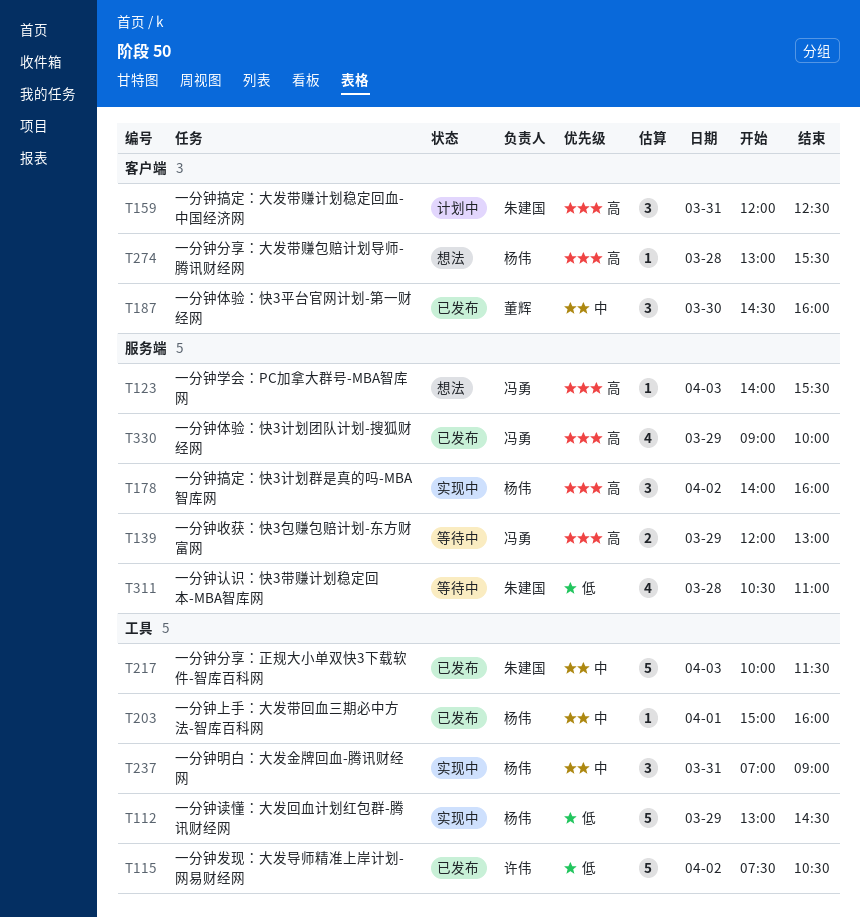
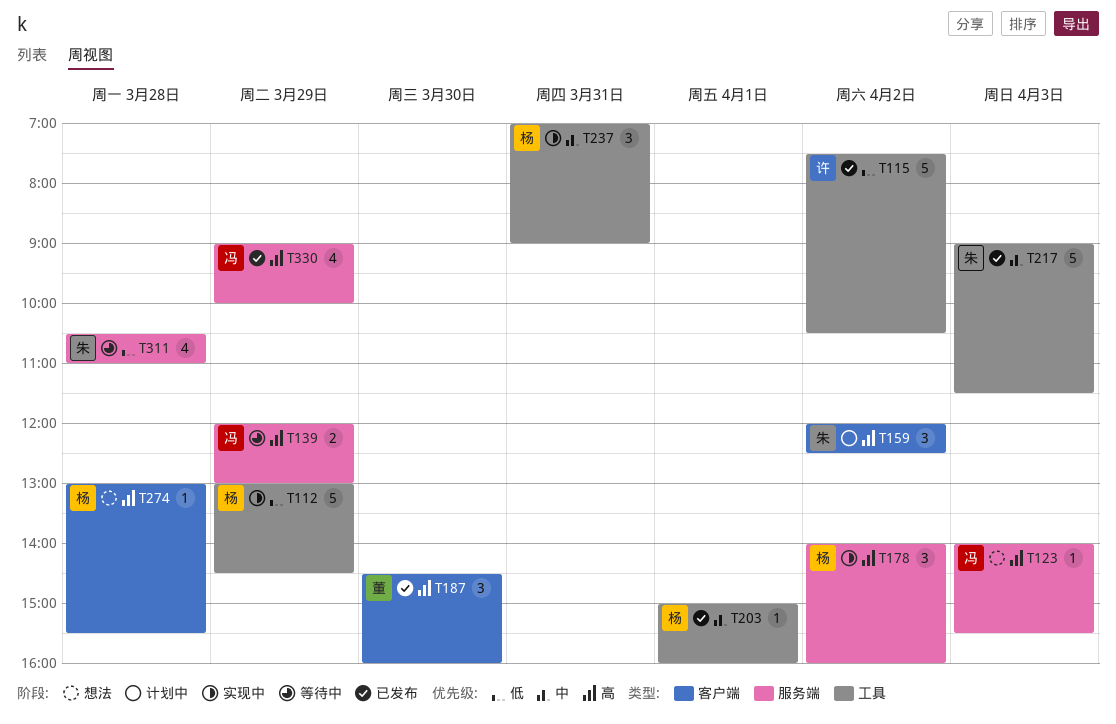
T159, day: Mar 31 -> Apr 2
T187, priority: 中 -> 高
T217, begins: 10:00 -> 09:00

